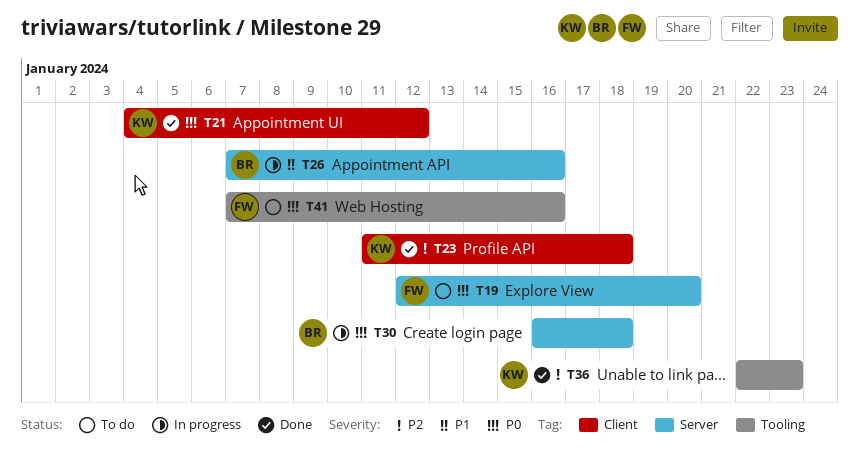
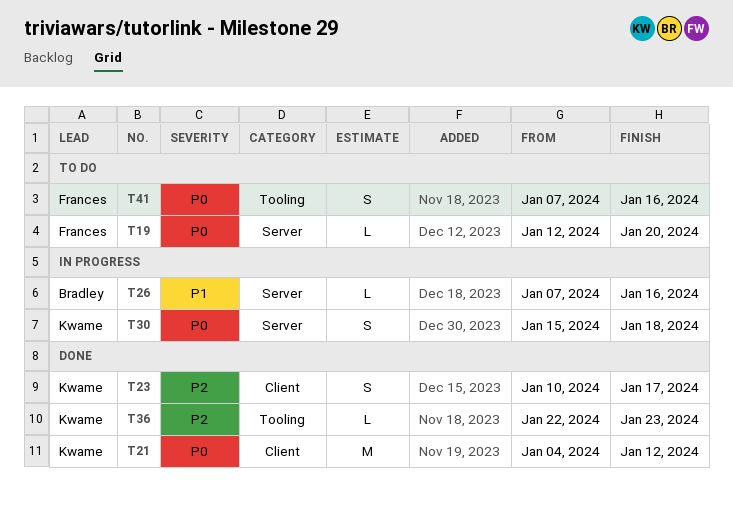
T23, start: Jan 11 -> Jan 10
T23, due: Jan 18 -> Jan 17
T30, owner: Bradley -> Kwame
T30, start: Jan 16 -> Jan 15

